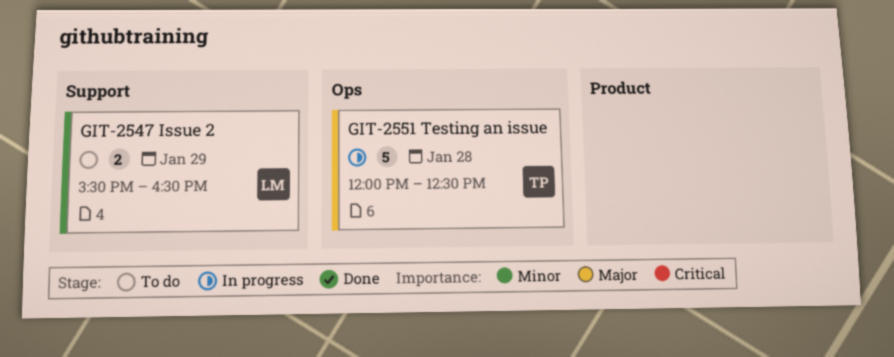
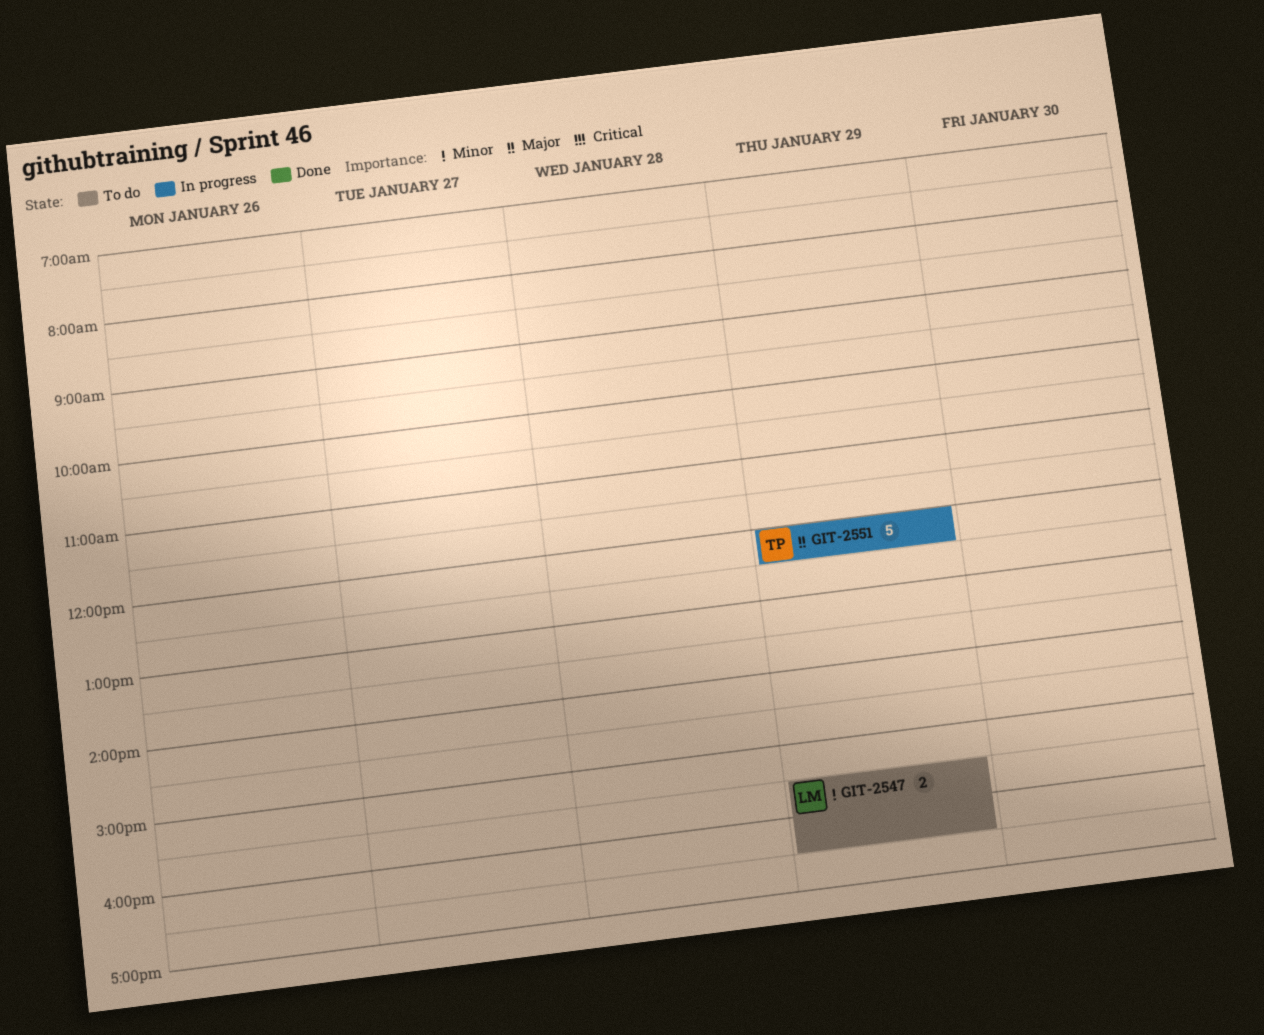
GIT-2551, day: Jan 28 -> Jan 29

